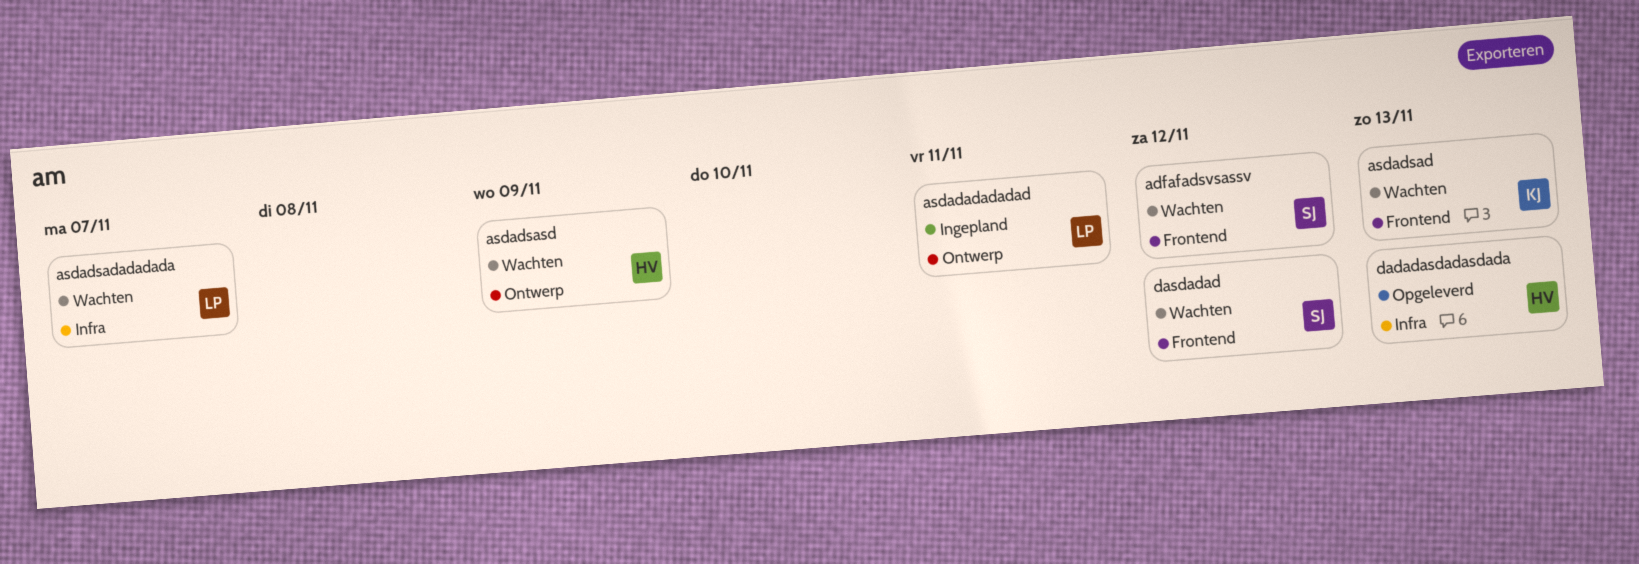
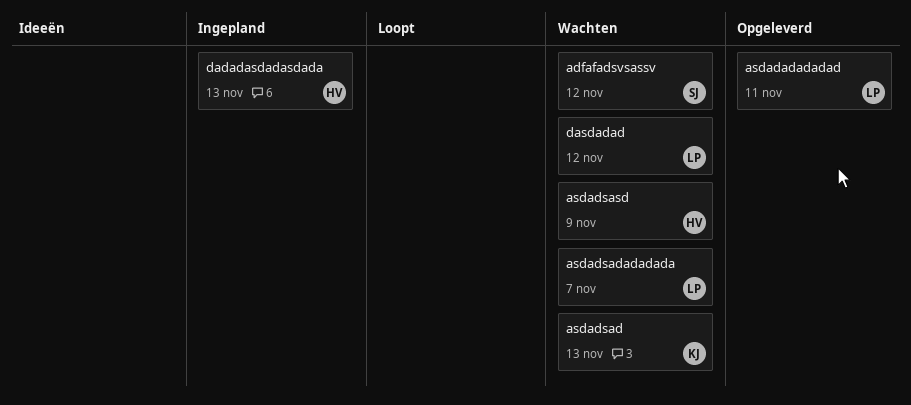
asdadadadadad, status: Ingepland -> Opgeleverd
dadadasdadasdada, status: Opgeleverd -> Ingepland
dasdadad, owner: SJ -> LP

